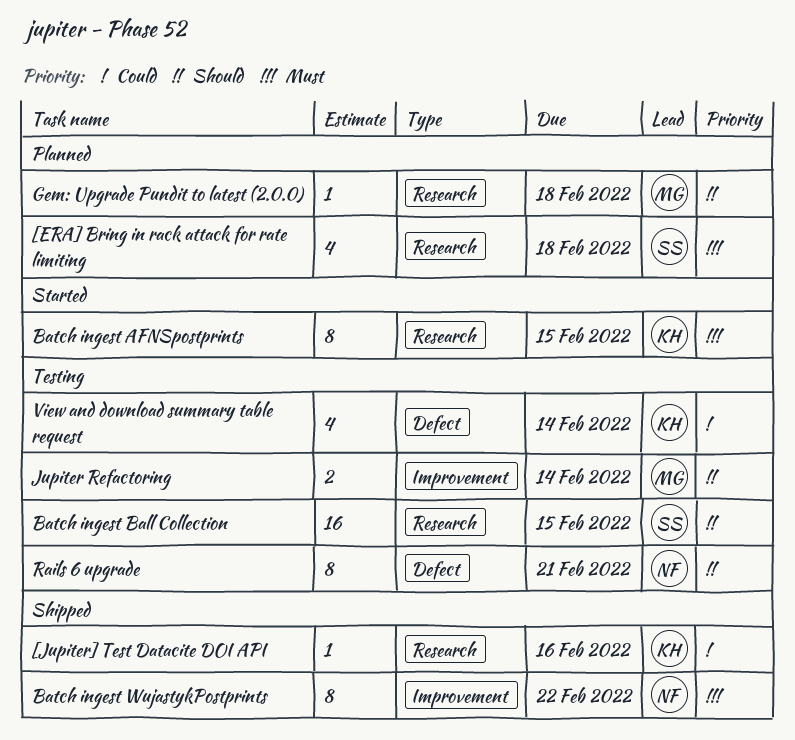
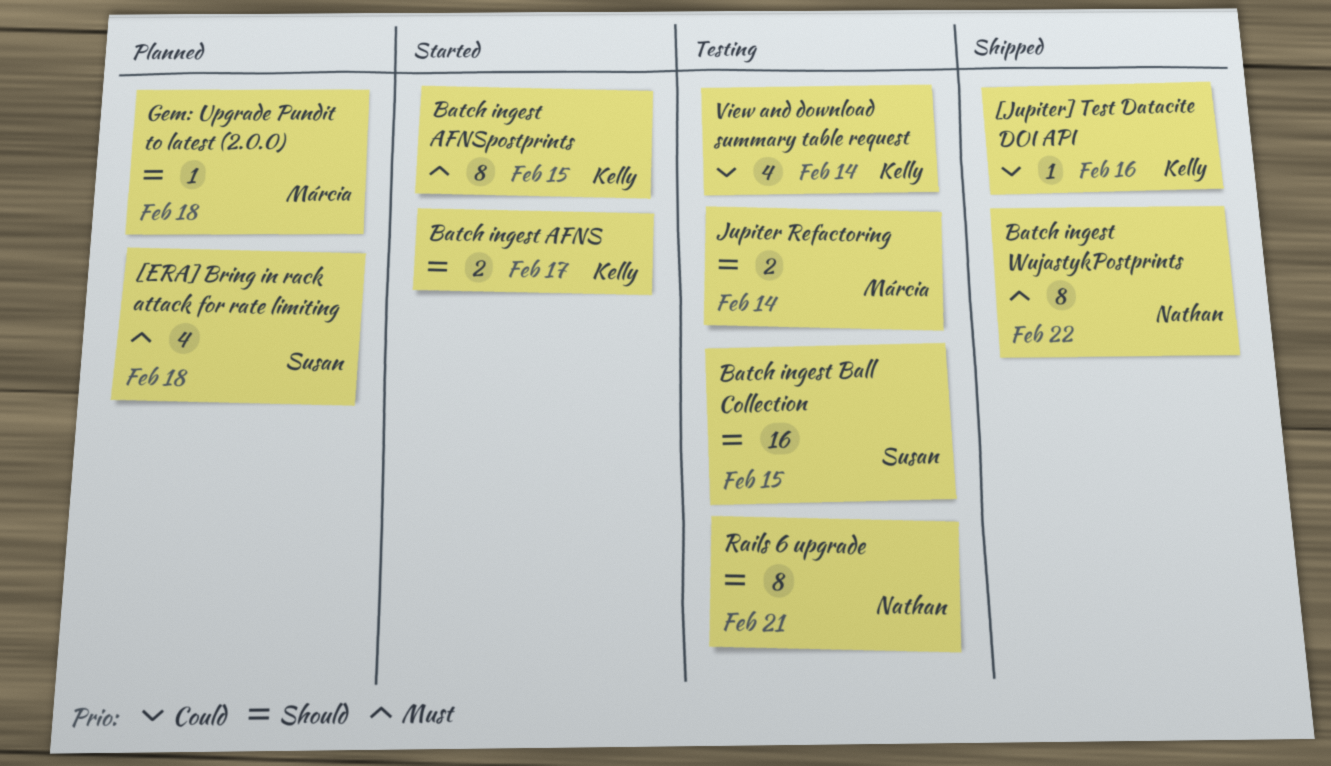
Batch ingest AFNS: none -> present

